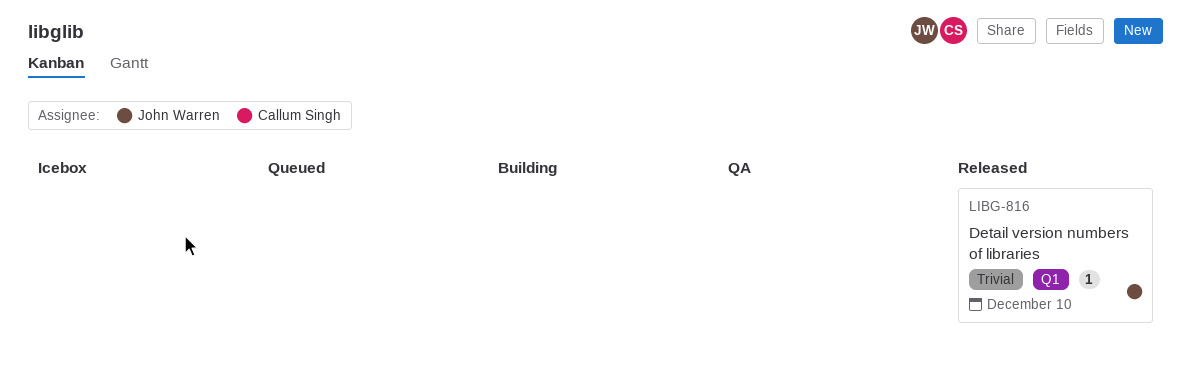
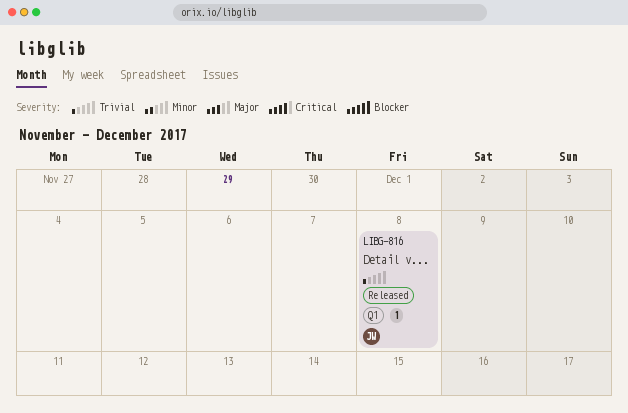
LIBG-816, due: Dec 10 -> Dec 8

